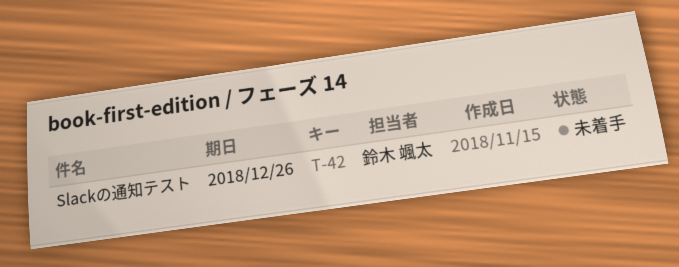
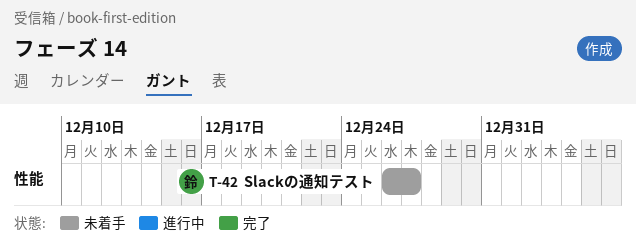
T-42, due: Dec 26 -> Dec 27

